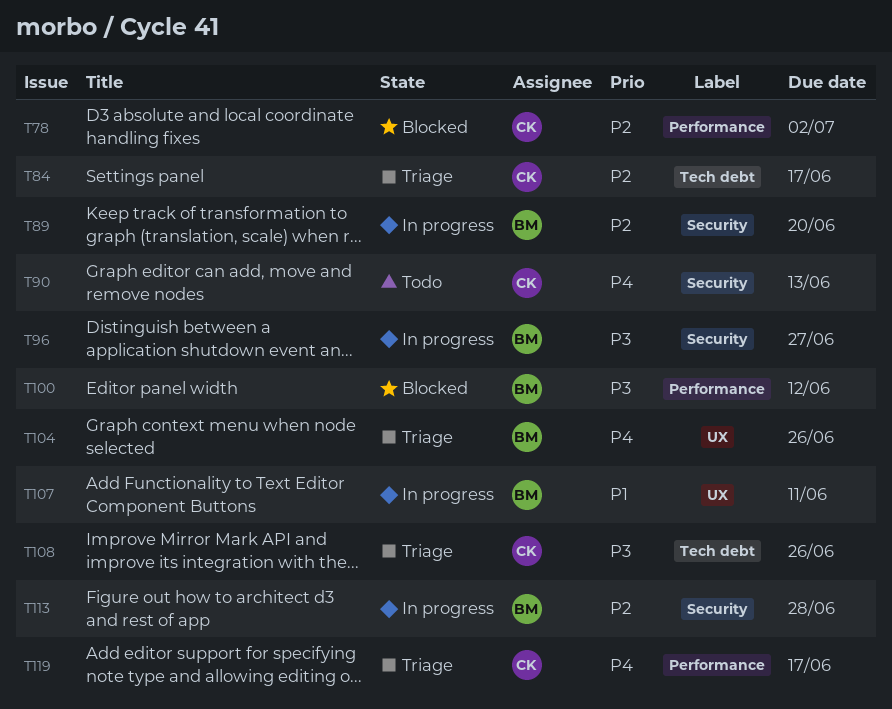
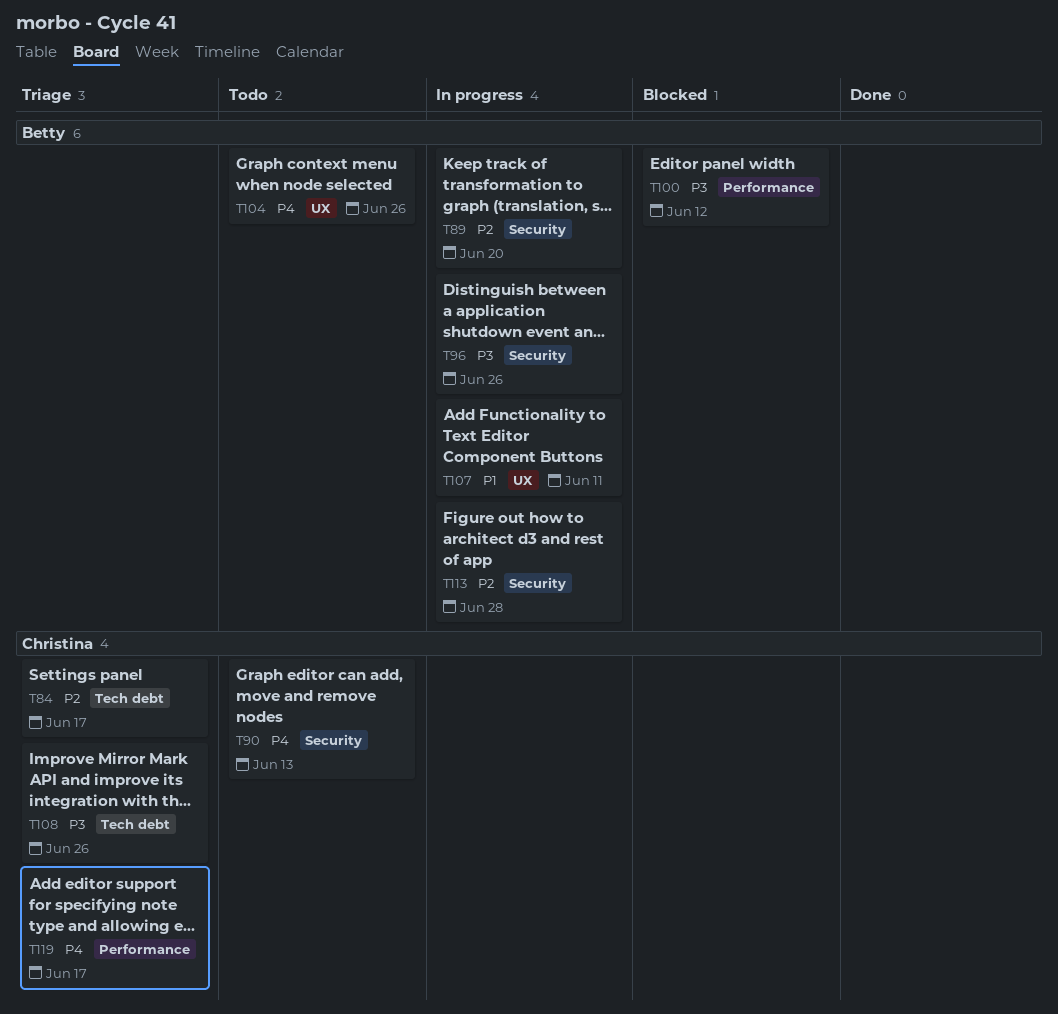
T78: present -> none
T96, due: Jun 27 -> Jun 26
T104, status: Triage -> Todo

